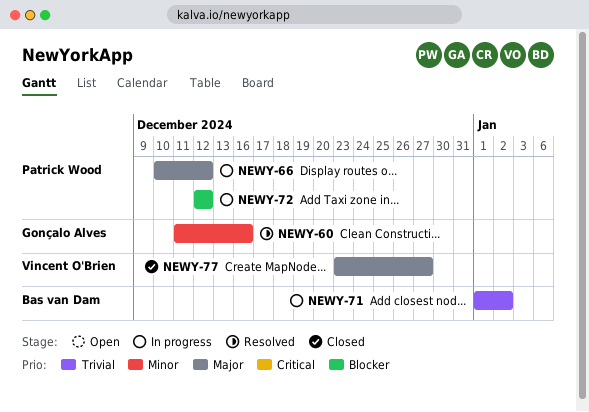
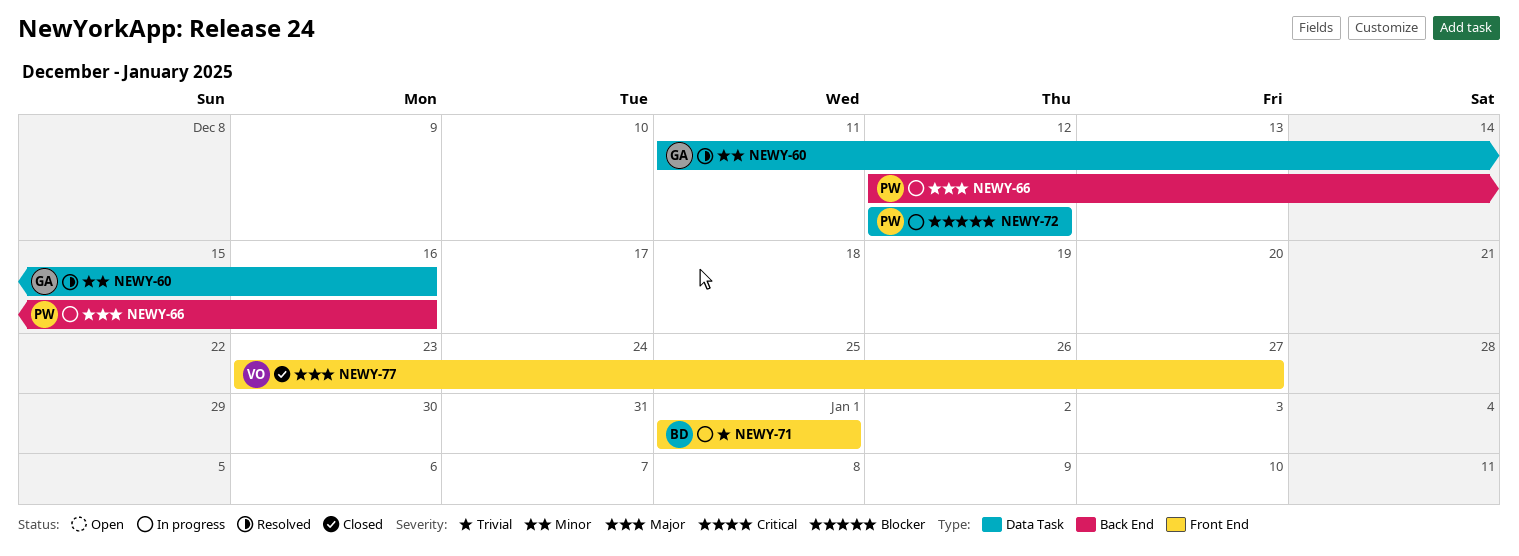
NEWY-66, start: Dec 10 -> Dec 12
NEWY-66, due: Dec 12 -> Dec 16
NEWY-71, due: Jan 2 -> Jan 1

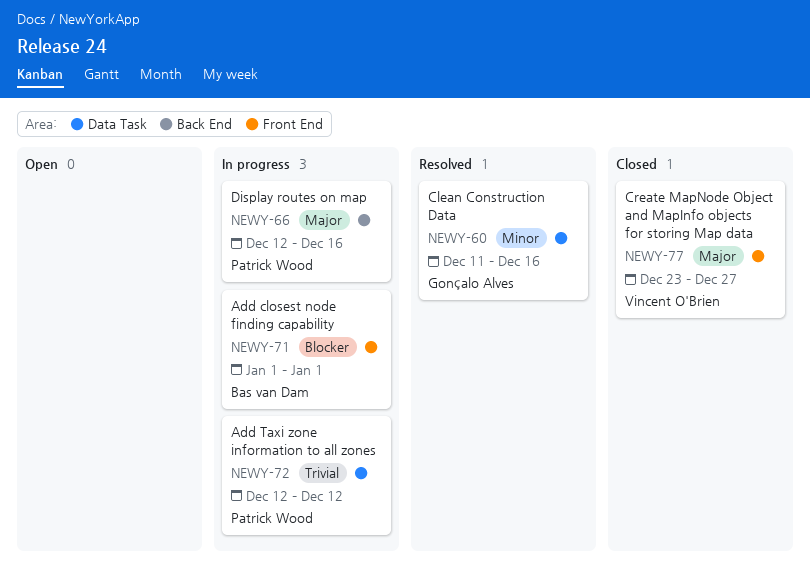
NEWY-71, priority: Trivial -> Blocker
NEWY-72, priority: Blocker -> Trivial

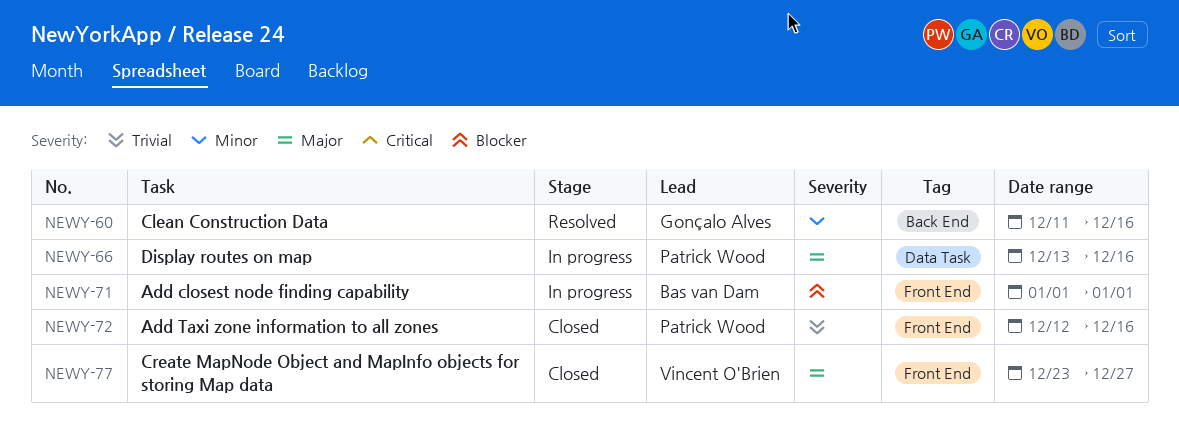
NEWY-60, label: Data Task -> Back End
NEWY-66, label: Back End -> Data Task
NEWY-66, start: Dec 12 -> Dec 13
NEWY-72, status: In progress -> Closed
NEWY-72, label: Data Task -> Front End
NEWY-72, due: Dec 12 -> Dec 16

